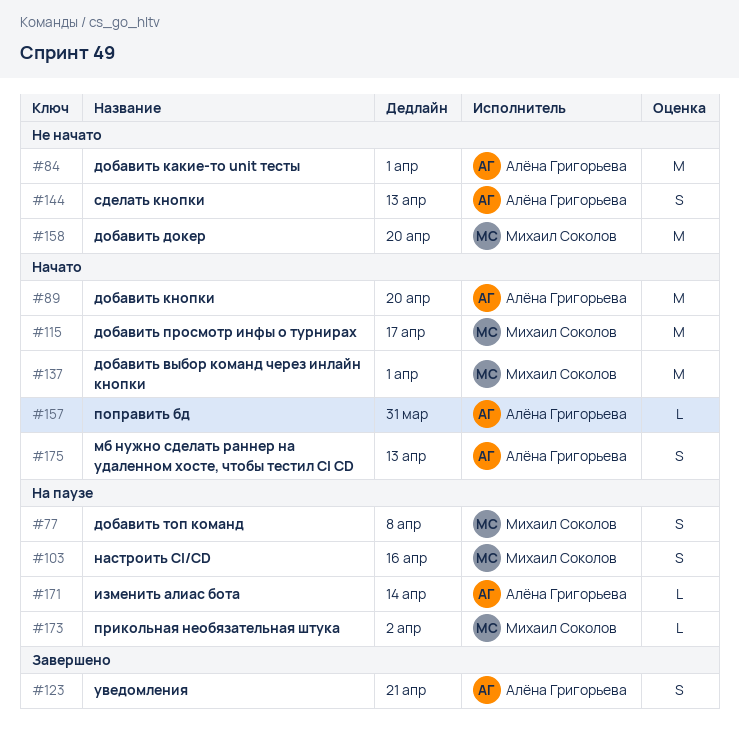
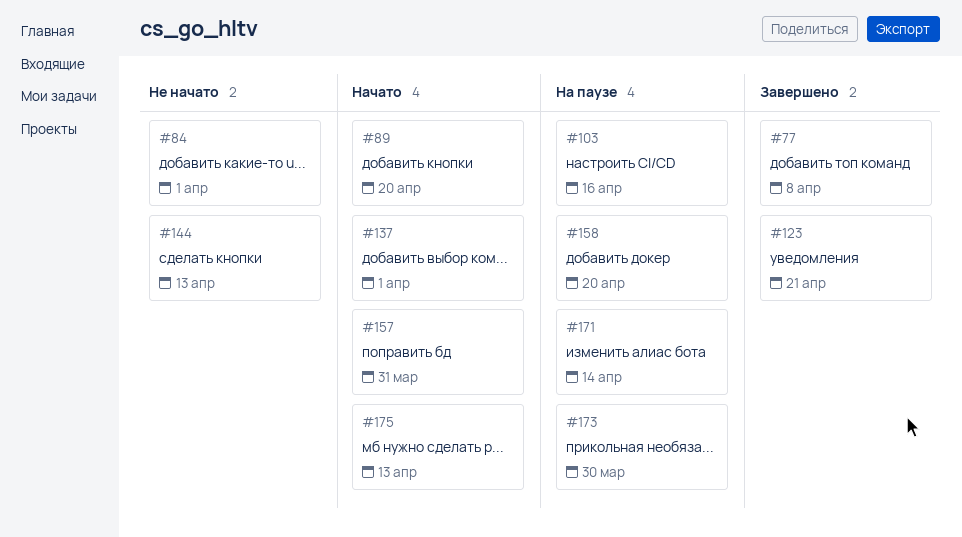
#77, status: На паузе -> Завершено
#115: present -> none
#158, status: Не начато -> На паузе
#173, due: Apr 2 -> Mar 30

